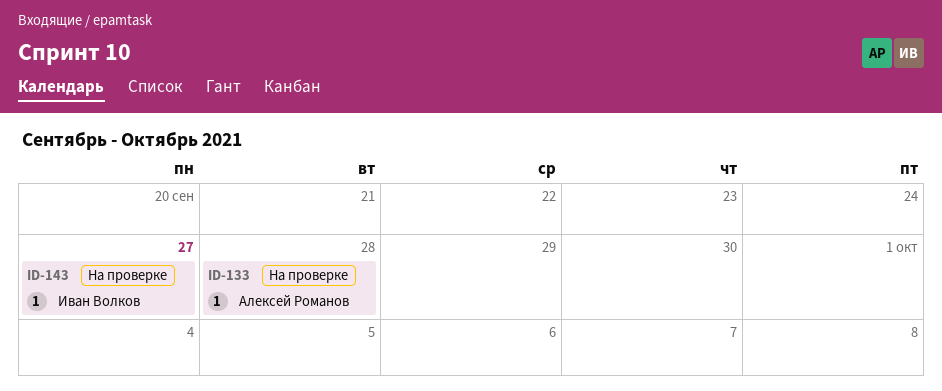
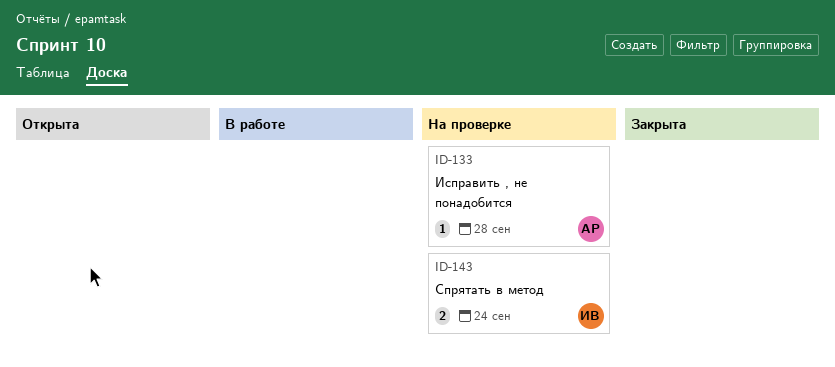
ID-143, estimate: 1 -> 2
ID-143, due: Sep 27 -> Sep 24

